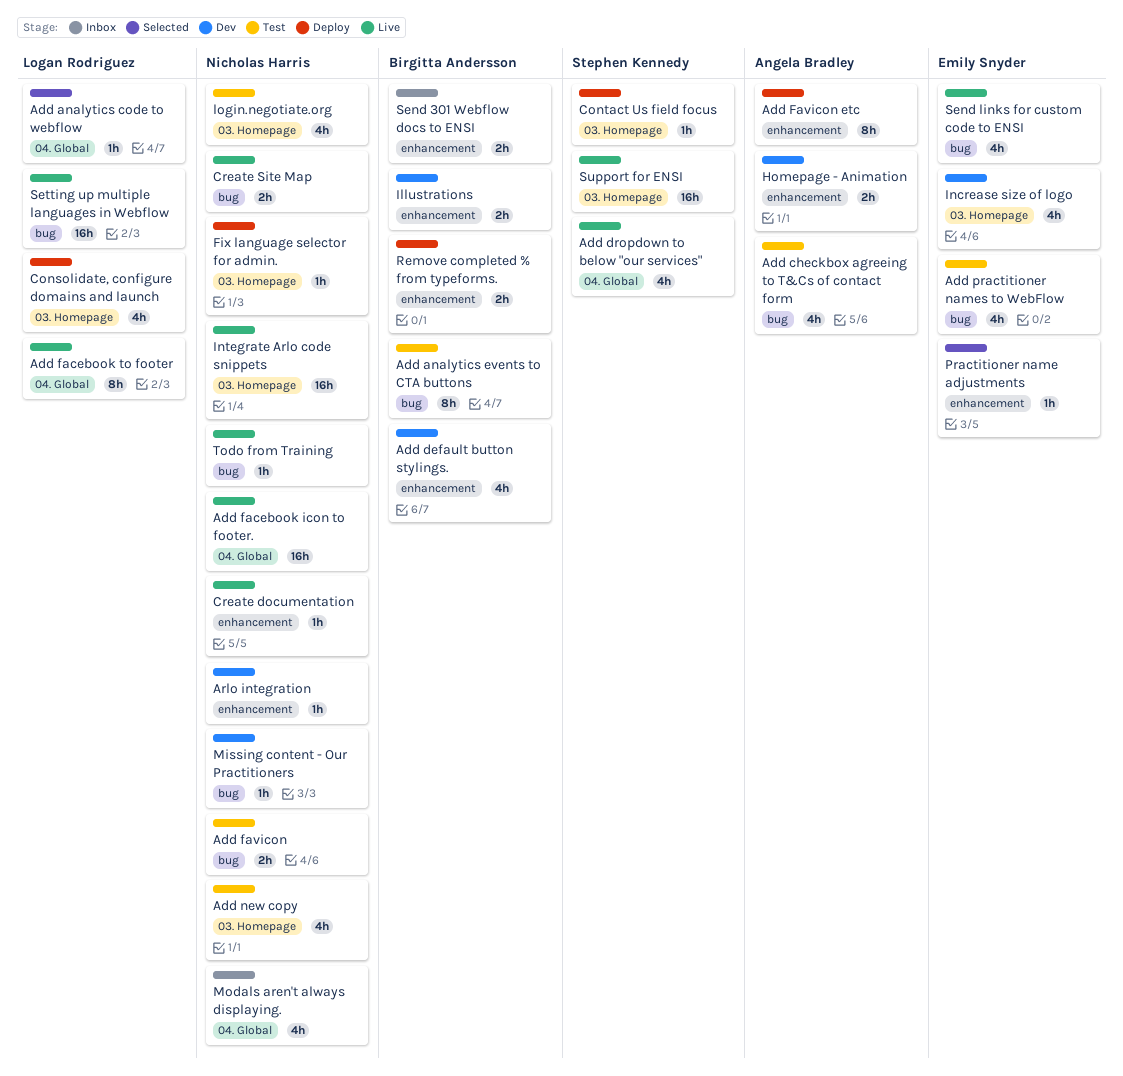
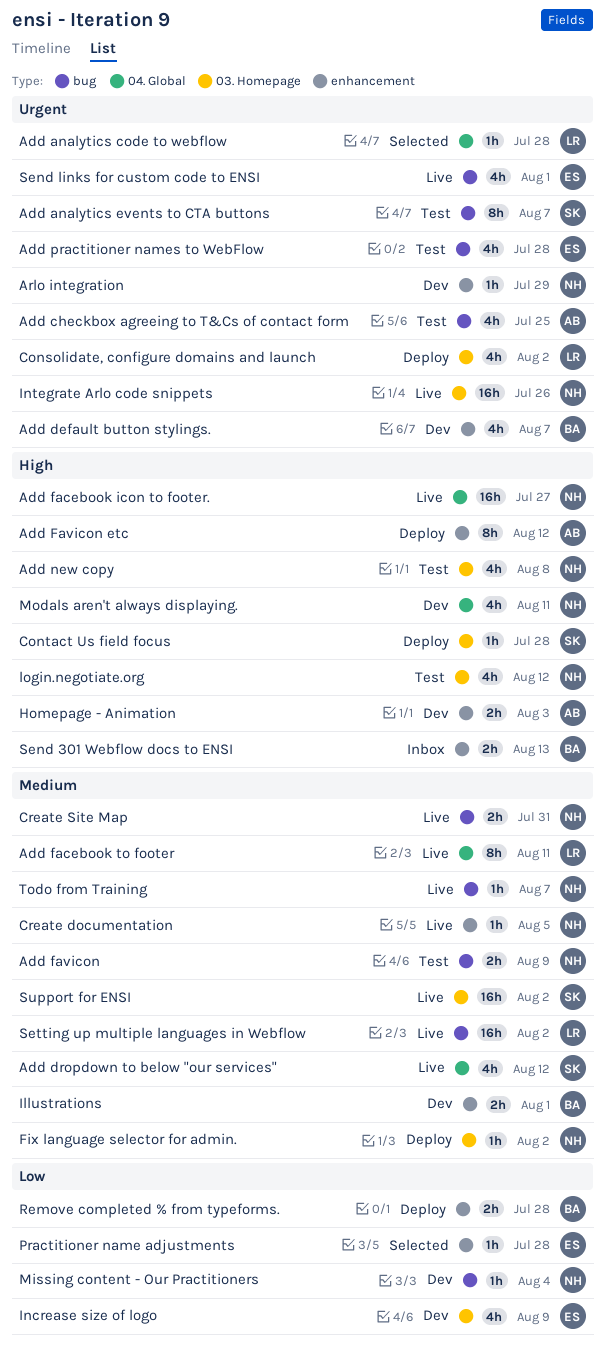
Add analytics events to CTA buttons, owner: Birgitta Andersson -> Stephen Kennedy
Modals aren't always displaying., status: Inbox -> Dev

